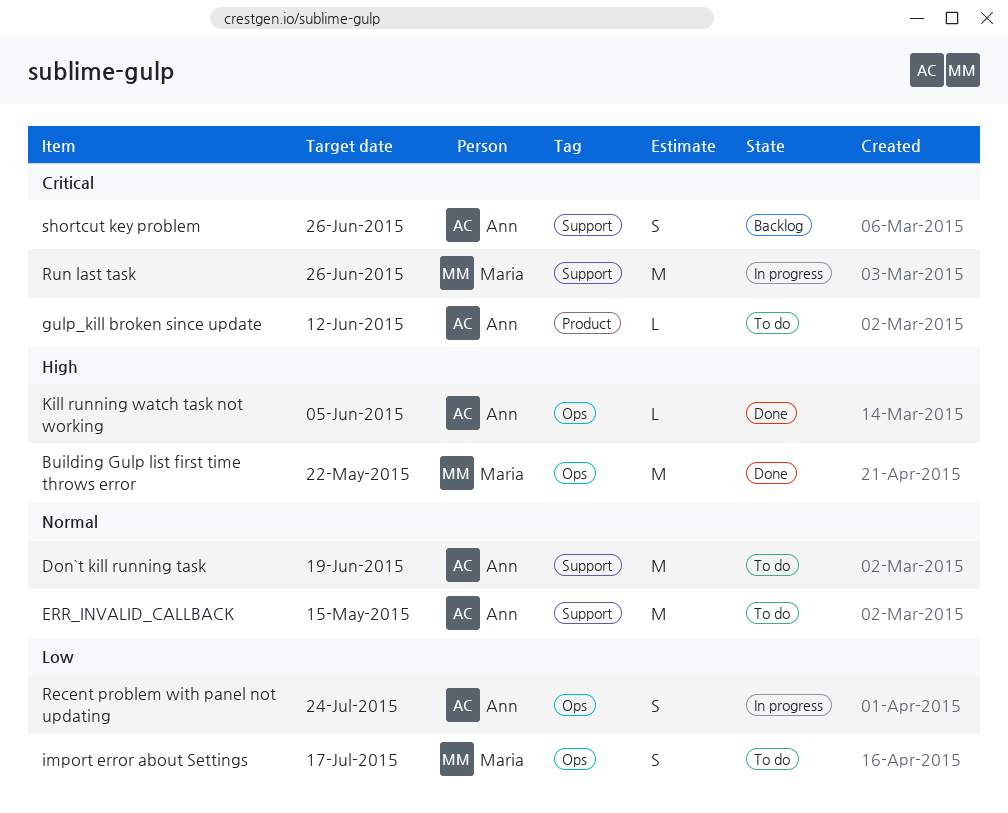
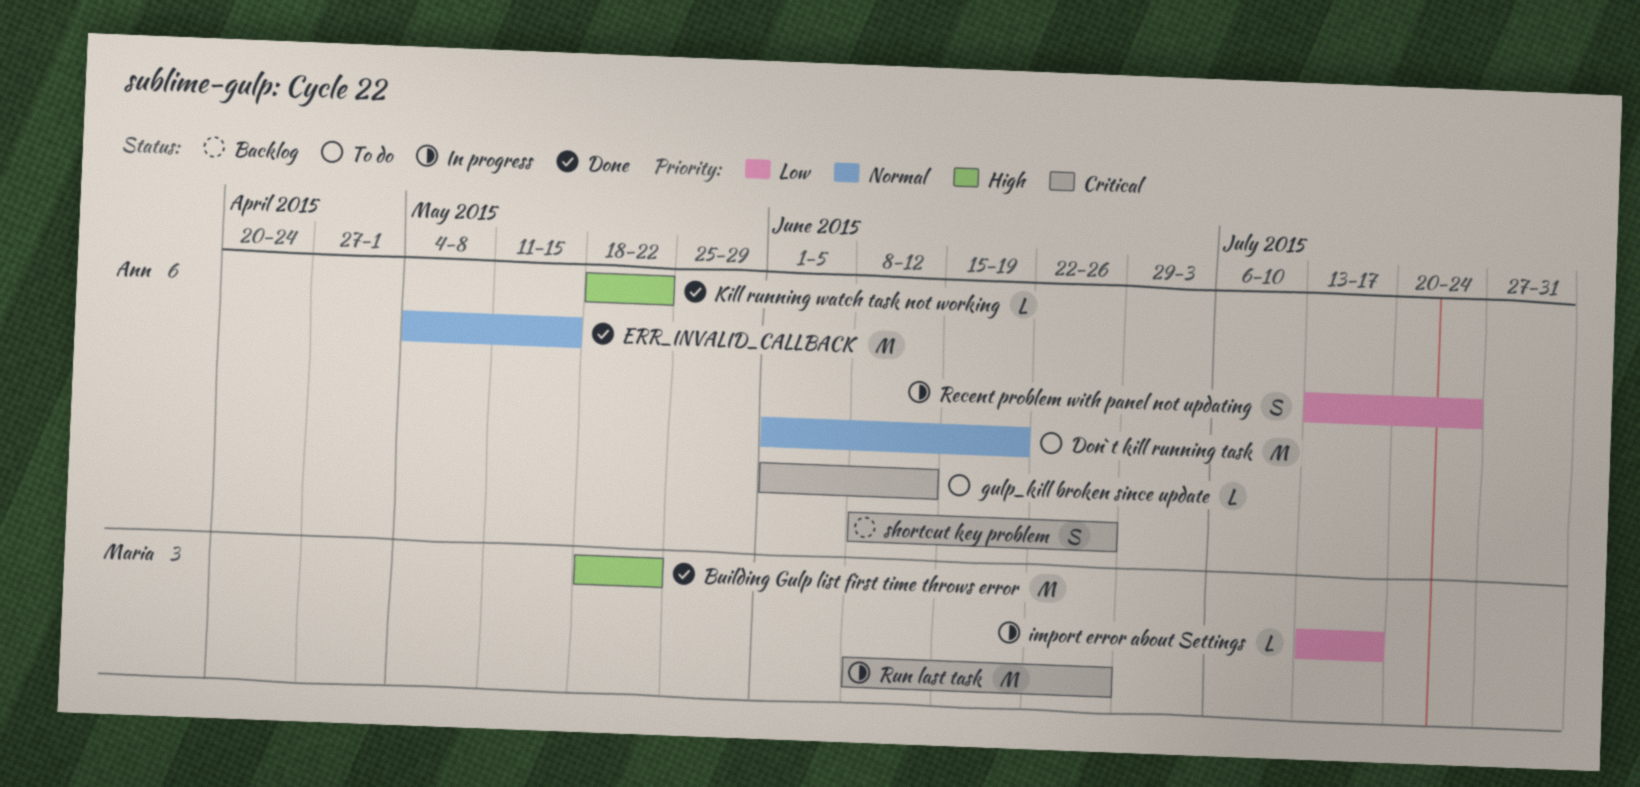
ERR_INVALID_CALLBACK, status: To do -> Done
import error about Settings, status: To do -> In progress
import error about Settings, estimate: S -> L
Kill running watch task not working, due: Jun 5 -> May 22

